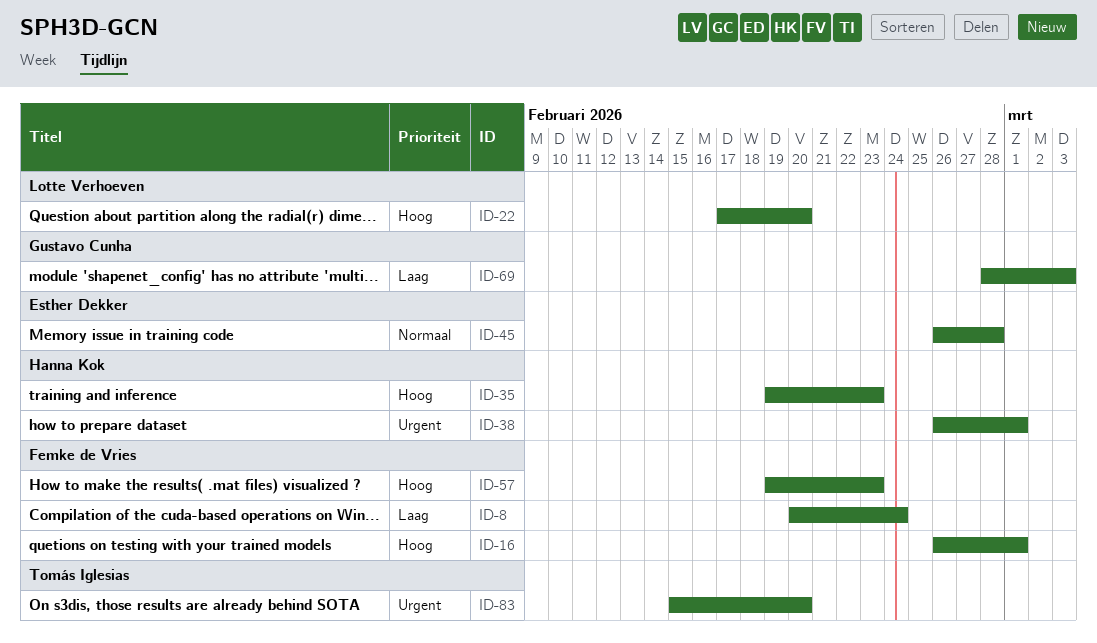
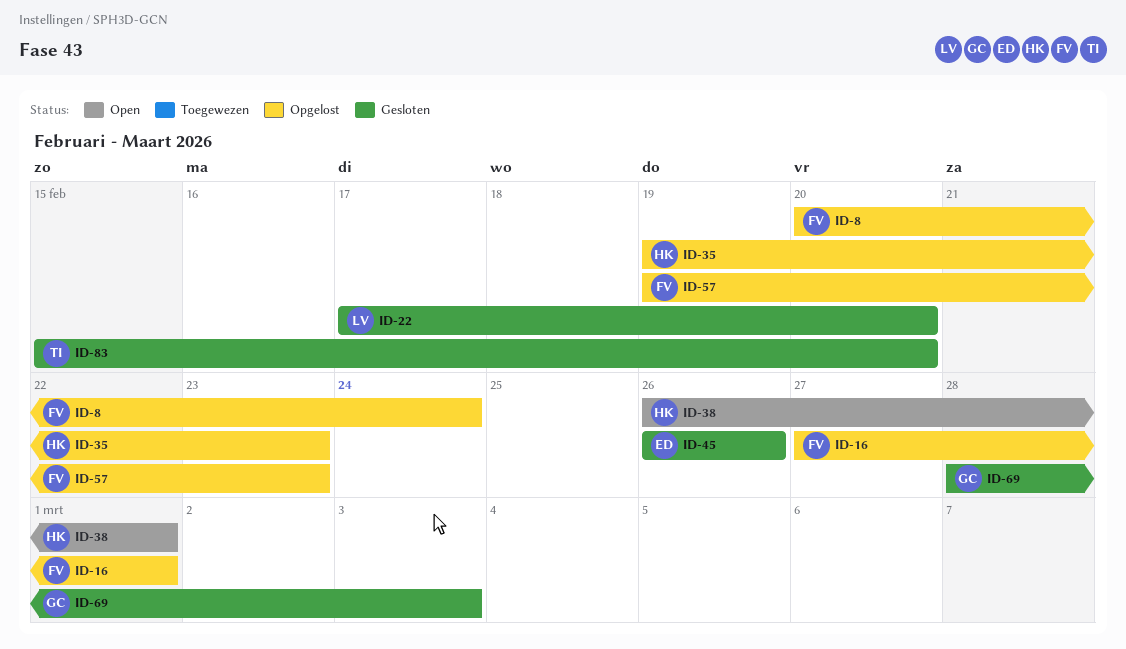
ID-16, start: Feb 26 -> Feb 27
ID-45, due: Feb 28 -> Feb 26

